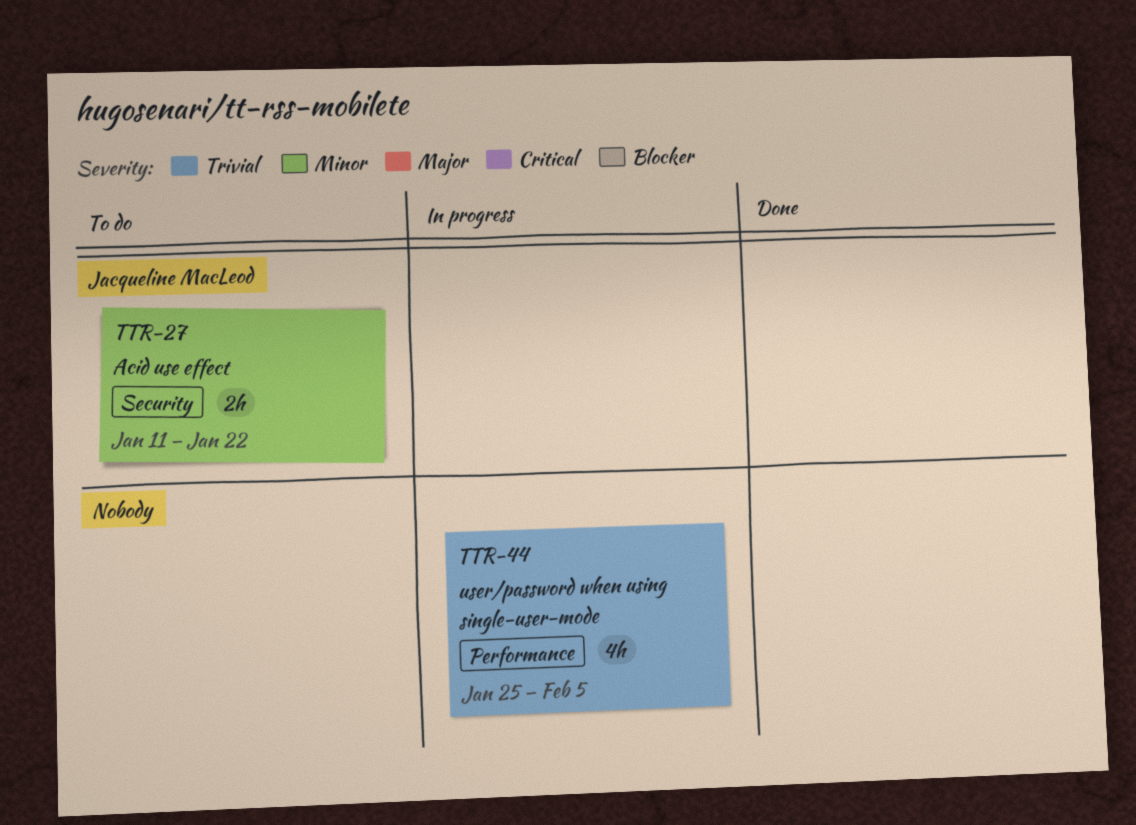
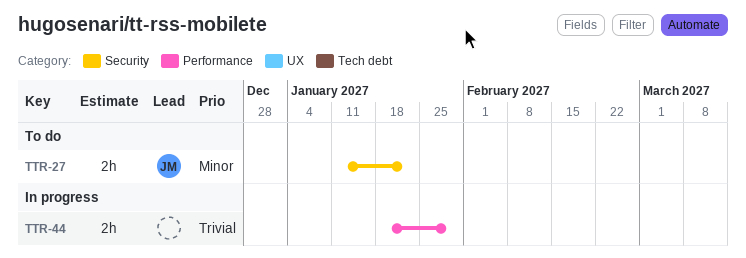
TTR-44, estimate: 4h -> 2h
TTR-44, start: Jan 25 -> Jan 18
TTR-44, due: Feb 5 -> Jan 29

